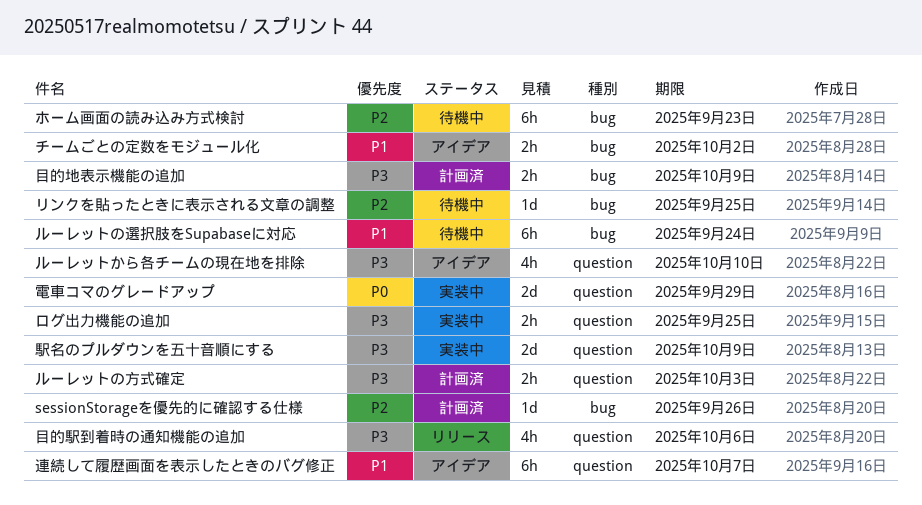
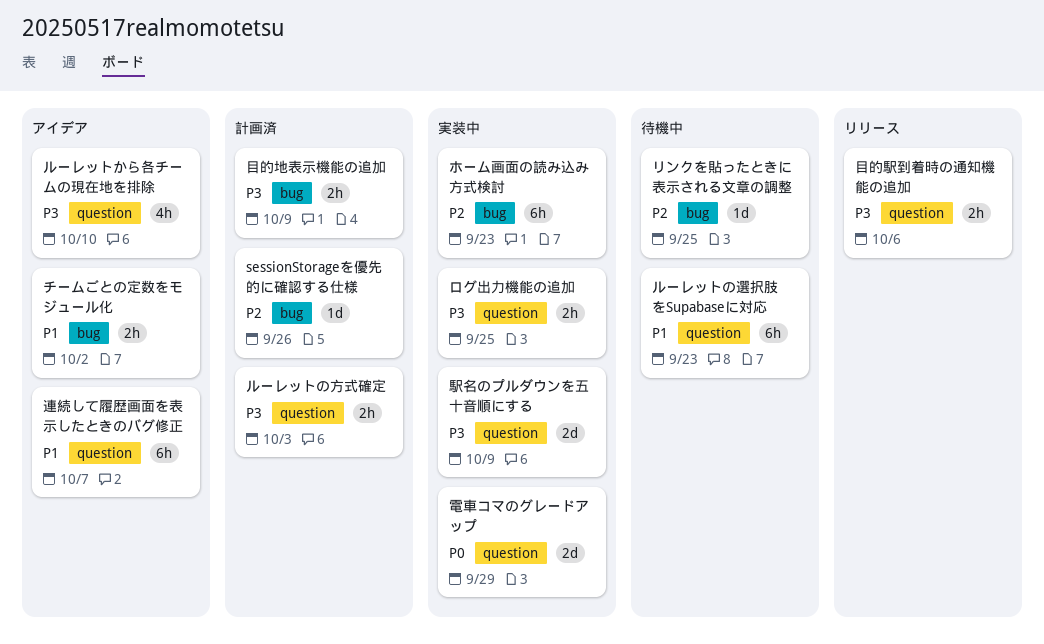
ホーム画面の読み込み方式検討, status: 待機中 -> 実装中
ルーレットの選択肢をSupabaseに対応, label: bug -> question
ルーレットの選択肢をSupabaseに対応, due: Sep 24 -> Sep 23
目的駅到着時の通知機能の追加, estimate: 4h -> 2h

